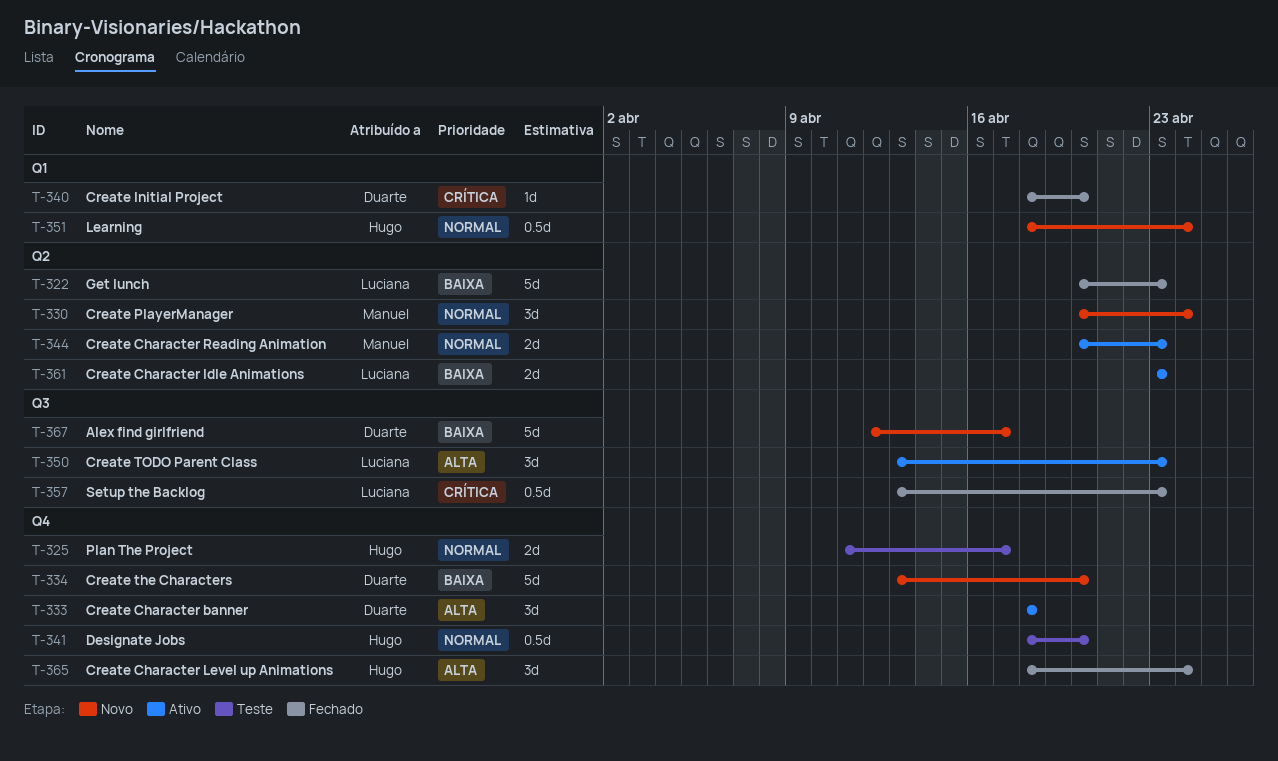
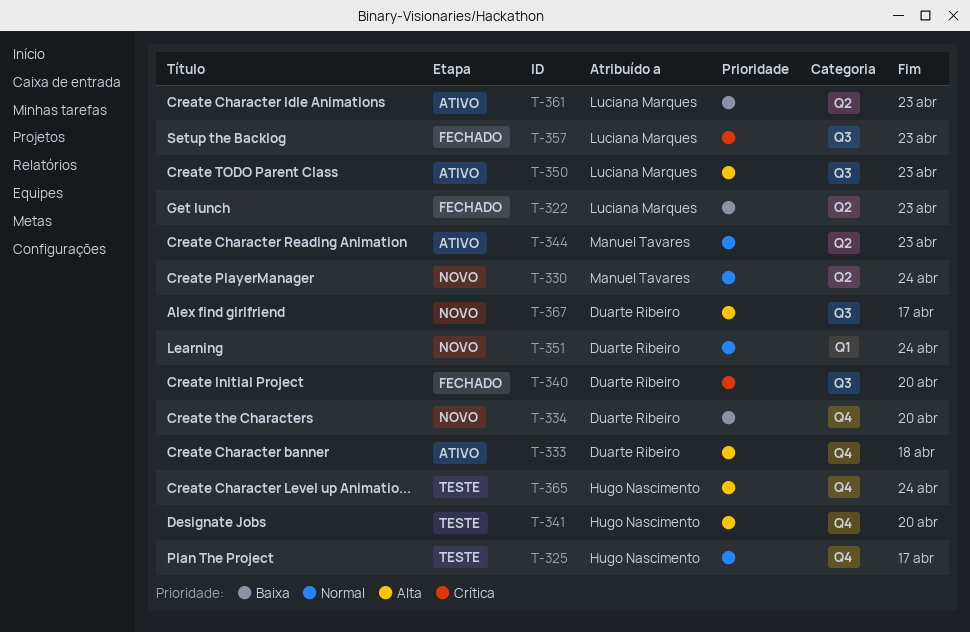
T-340, label: Q1 -> Q3
T-341, priority: Normal -> Alta
T-351, owner: Hugo Nascimento -> Duarte Ribeiro
T-365, status: Fechado -> Teste
T-367, priority: Baixa -> Alta

